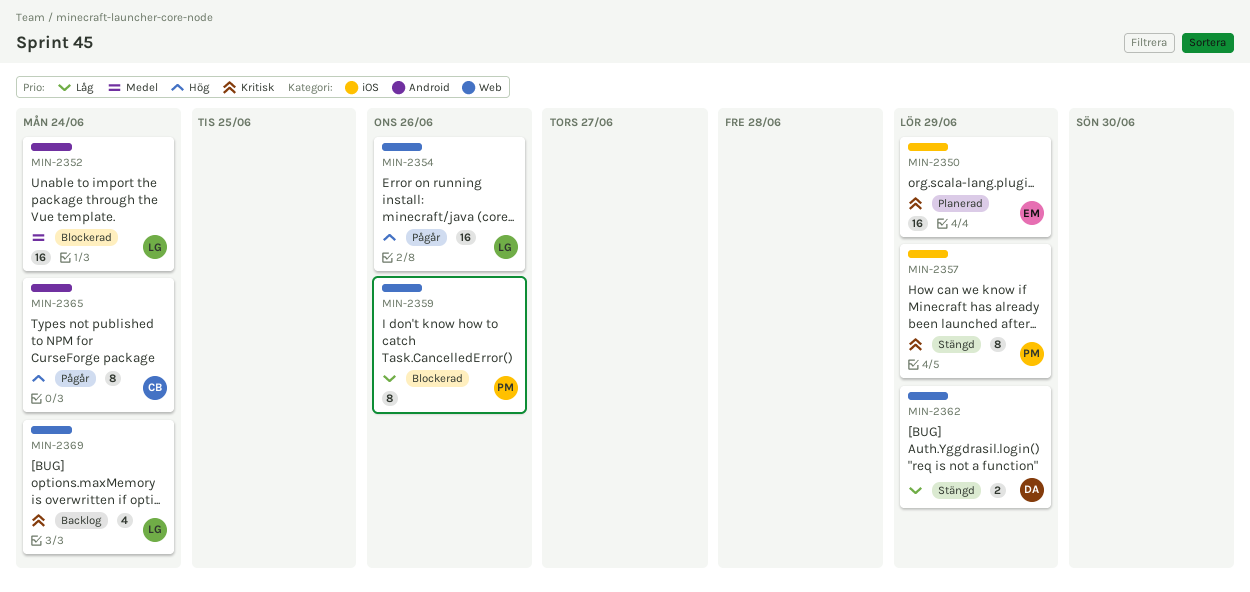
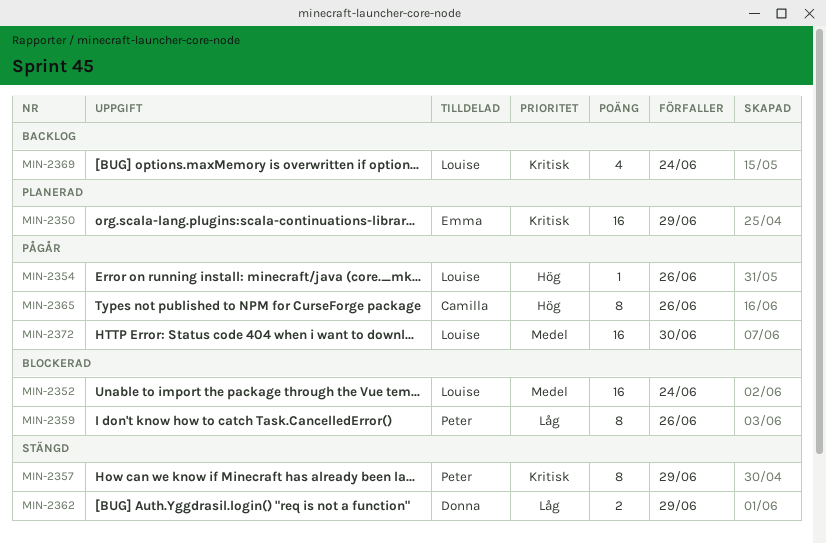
MIN-2354, estimate: 16 -> 1
MIN-2365, due: Jun 24 -> Jun 26
MIN-2372: none -> present

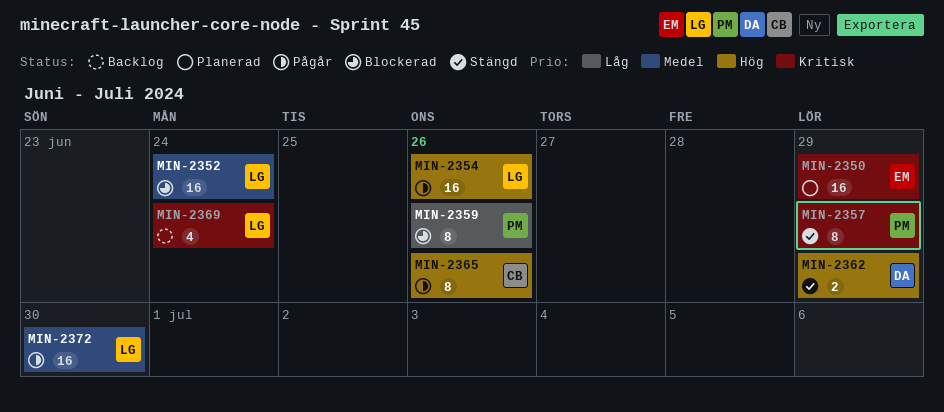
MIN-2354, estimate: 1 -> 16
MIN-2362, priority: Låg -> Hög

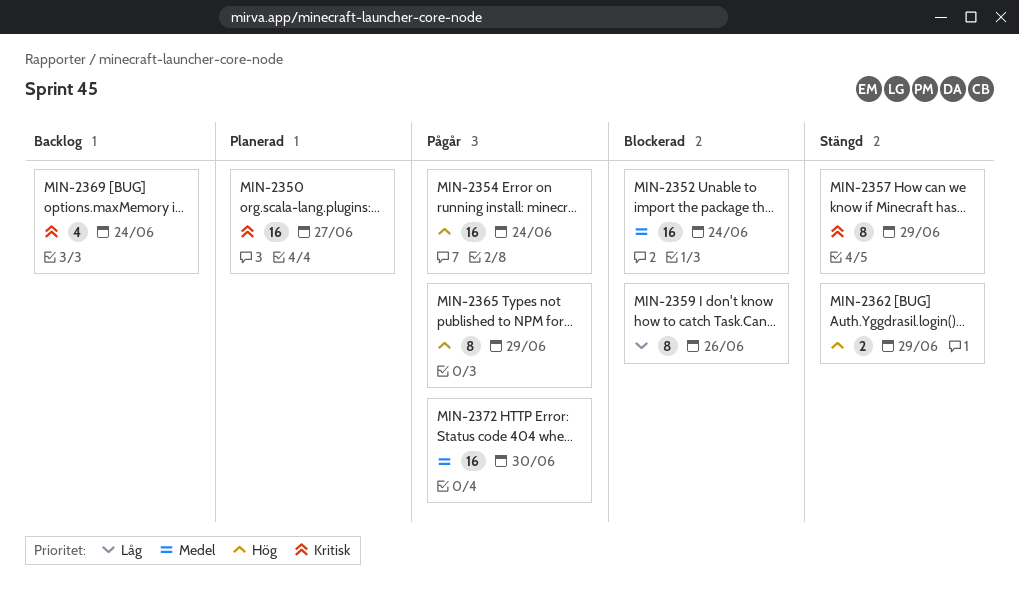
MIN-2350, due: Jun 29 -> Jun 27
MIN-2354, due: Jun 26 -> Jun 24
MIN-2365, due: Jun 26 -> Jun 29

